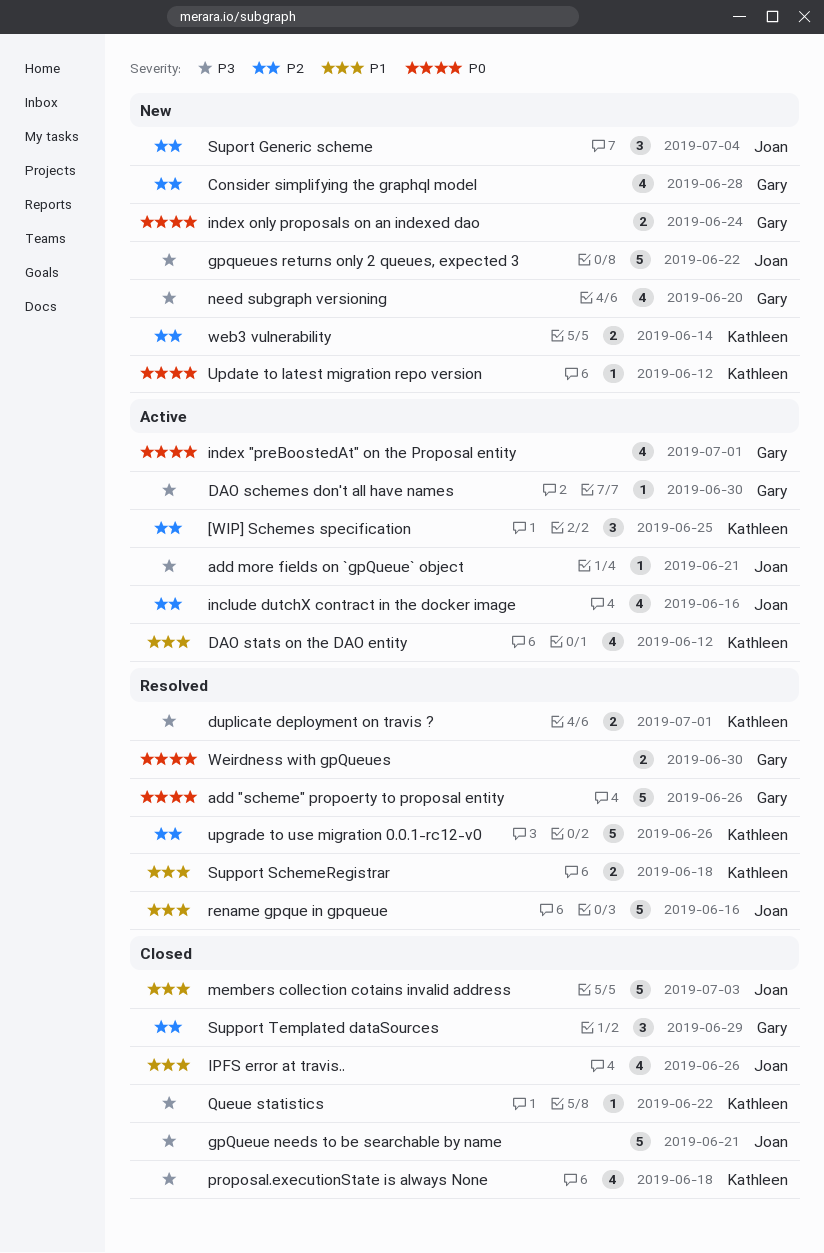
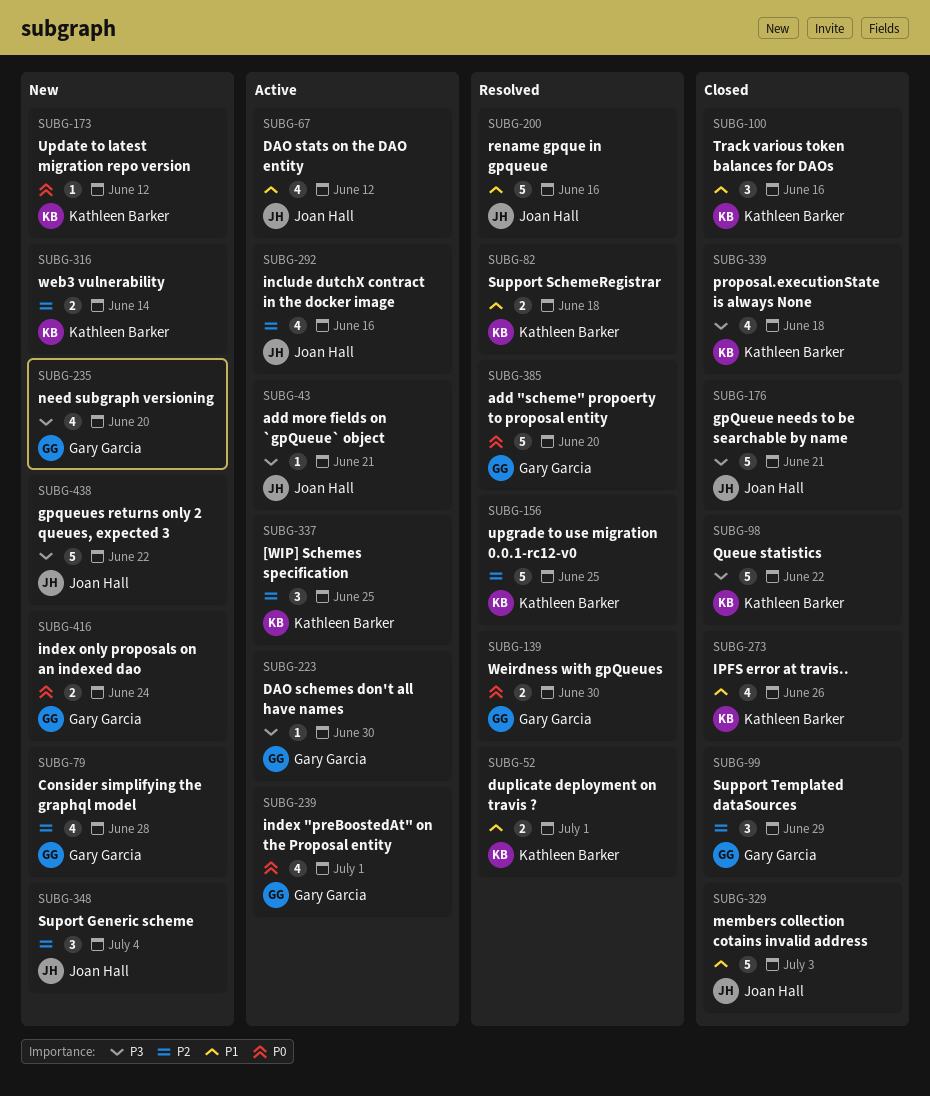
add "scheme" propoerty to proposal entity, due: Jun 26 -> Jun 20
DAO stats on the DAO entity, owner: Kathleen Barker -> Joan Hall
duplicate deployment on travis ?, priority: P3 -> P1
IPFS error at travis.., owner: Joan Hall -> Kathleen Barker
Queue statistics, estimate: 1 -> 5
Track various token balances for DAOs: none -> present
upgrade to use migration 0.0.1-rc12-v0, due: Jun 26 -> Jun 25

